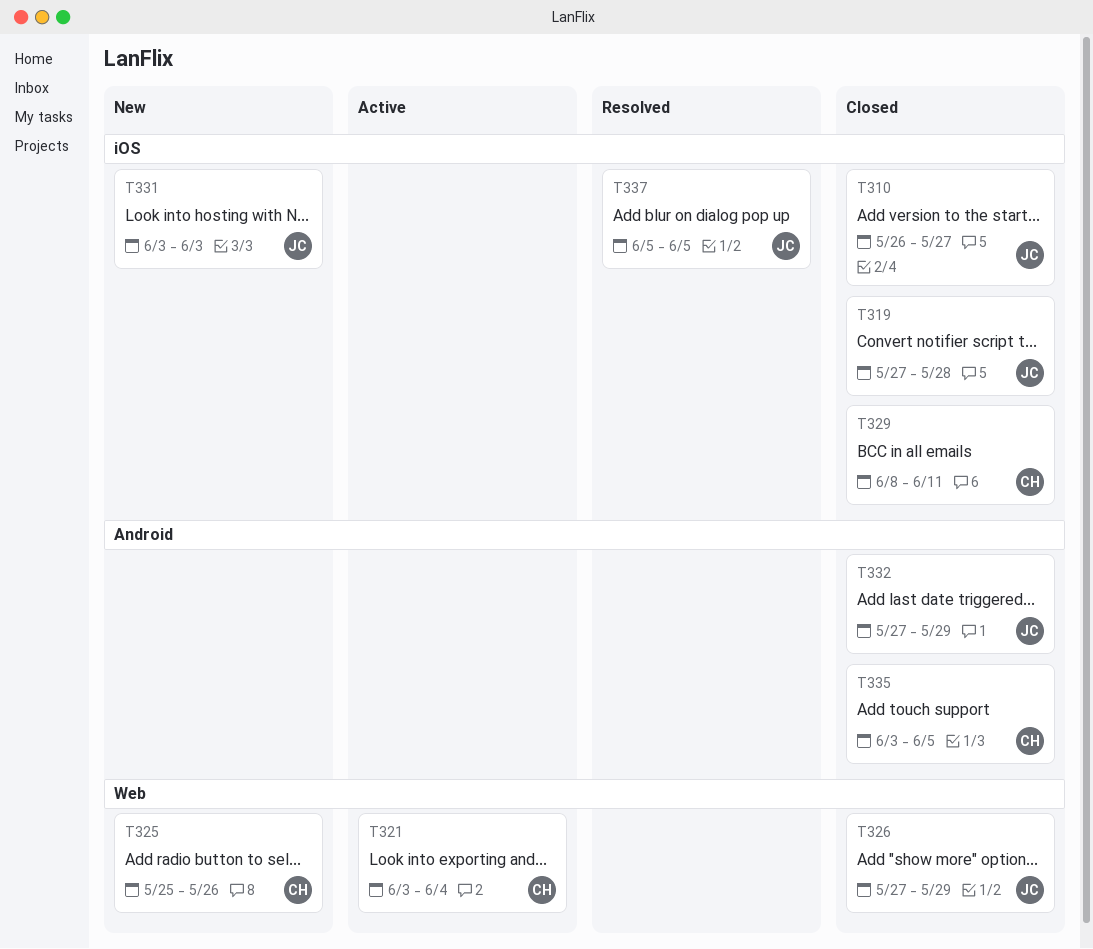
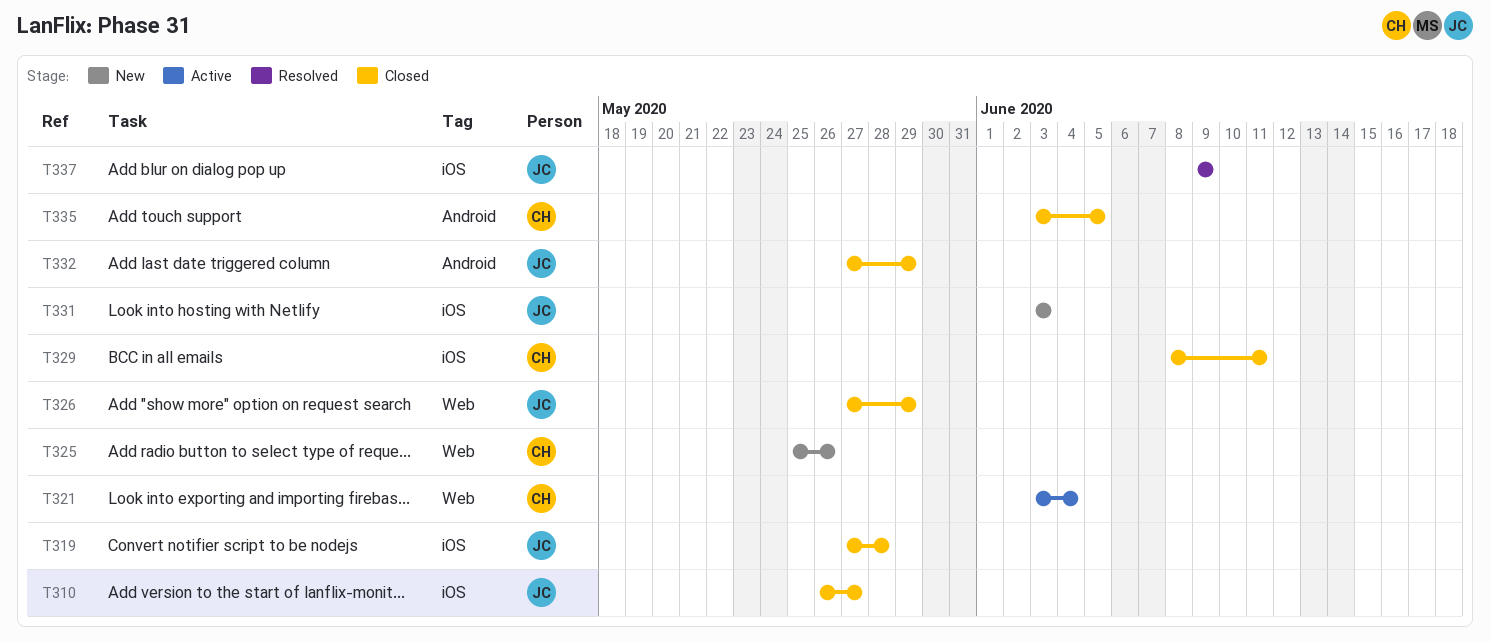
T337, start: Jun 5 -> Jun 9
T337, due: Jun 5 -> Jun 9

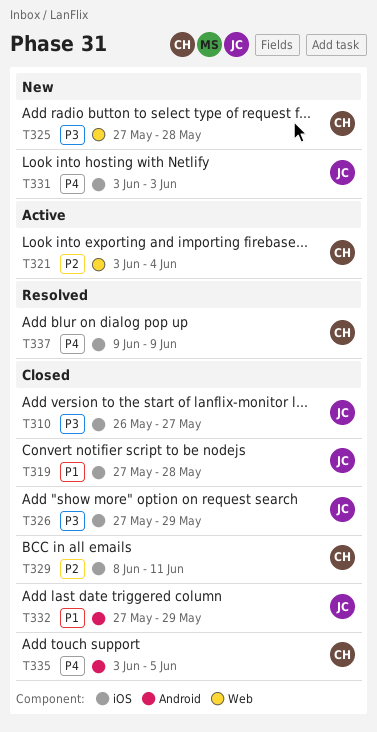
T325, start: May 25 -> May 27
T325, due: May 26 -> May 28
T326, label: Web -> iOS
T337, owner: JC -> CH

